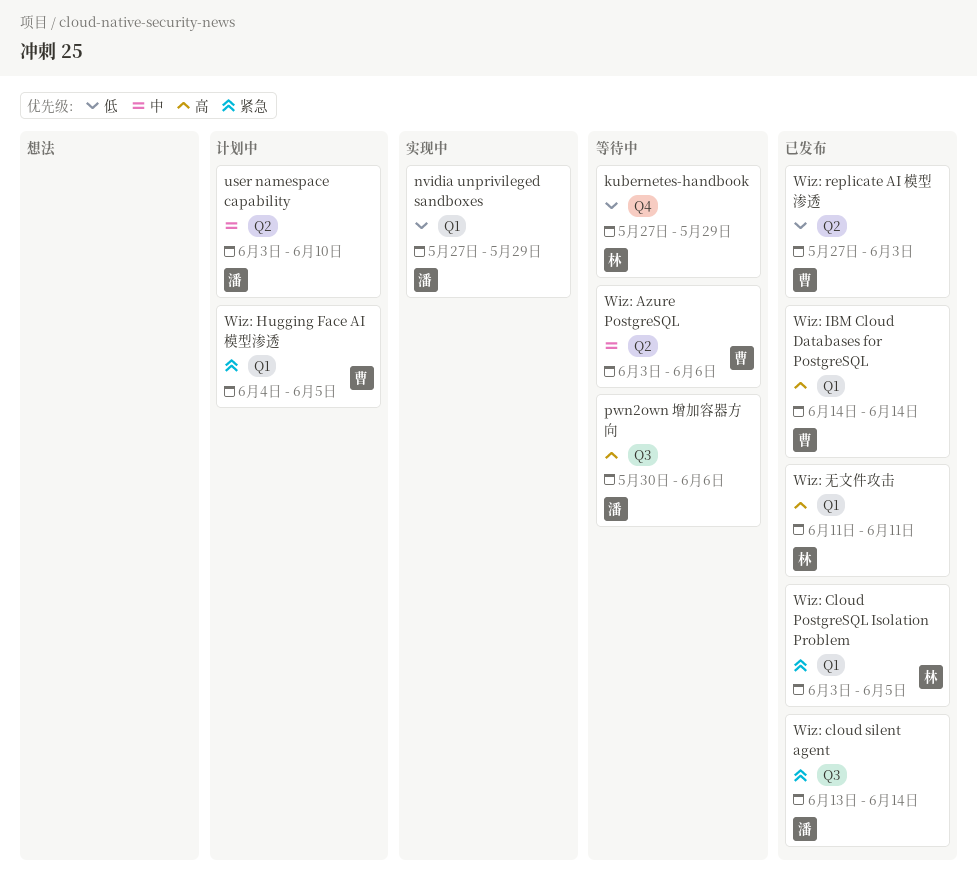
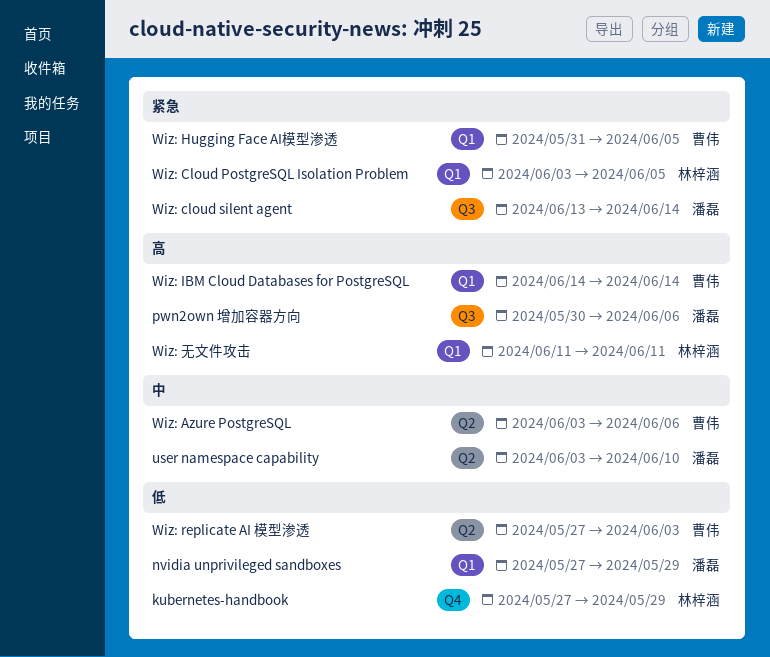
Wiz: Hugging Face AI模型渗透, start: Jun 4 -> May 31

